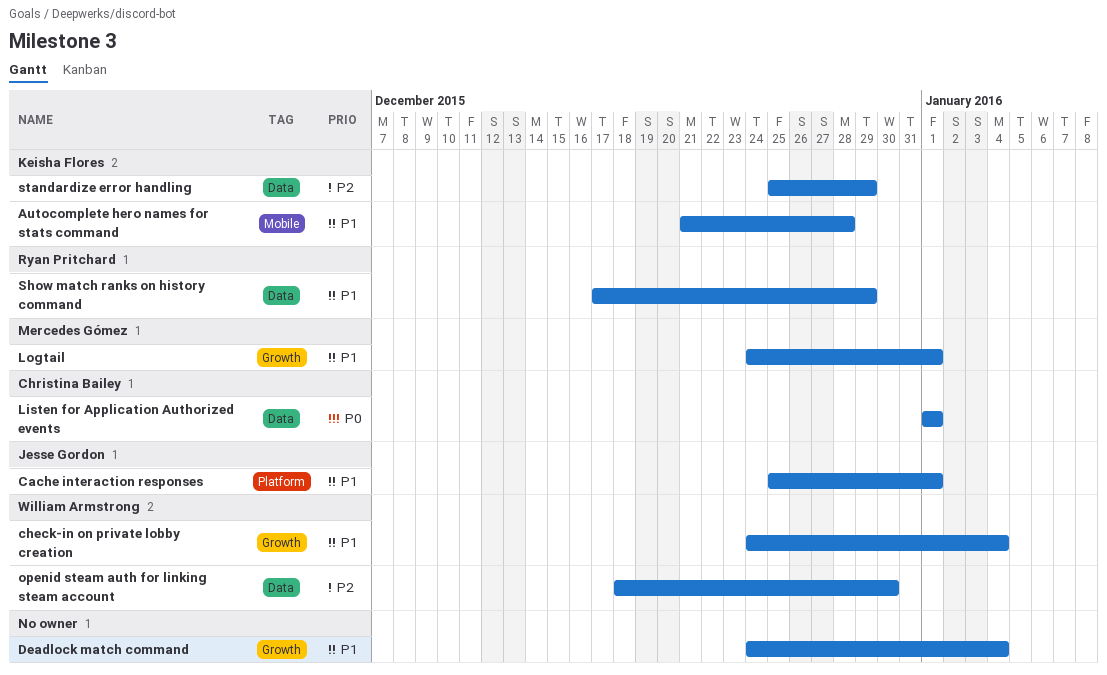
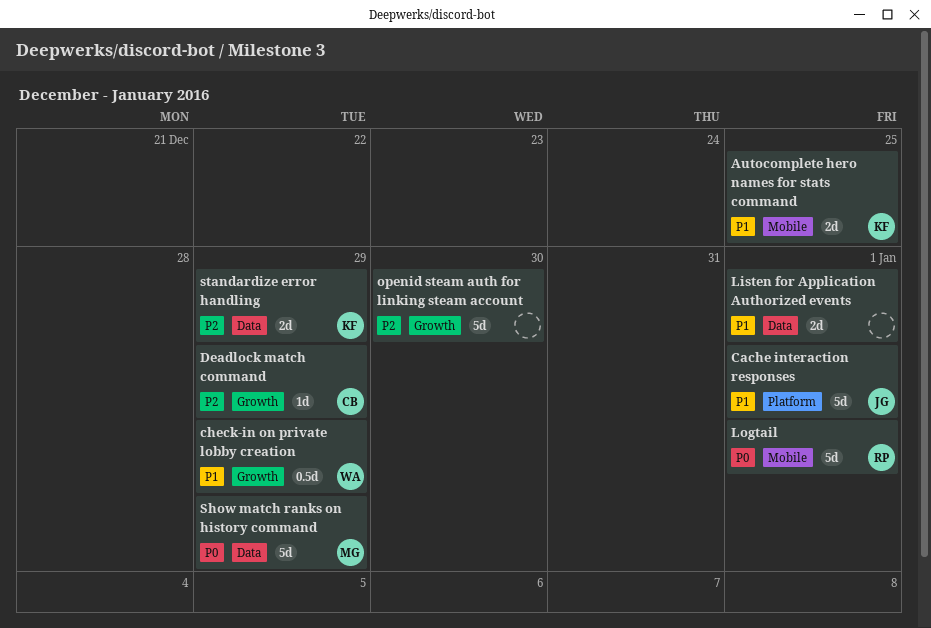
Autocomplete hero names for stats command, due: Dec 28 -> Dec 25
check-in on private lobby creation, due: Jan 4 -> Dec 29
Deadlock match command, owner: none -> Christina Bailey
Deadlock match command, priority: P1 -> P2
Deadlock match command, due: Jan 4 -> Dec 29
Listen for Application Authorized events, owner: Christina Bailey -> none
Listen for Application Authorized events, priority: P0 -> P1
Logtail, owner: Mercedes Gómez -> Ryan Pritchard
Logtail, priority: P1 -> P0
Logtail, label: Growth -> Mobile
openid steam auth for linking steam account, owner: William Armstrong -> none
openid steam auth for linking steam account, label: Data -> Growth
Show match ranks on history command, owner: Ryan Pritchard -> Mercedes Gómez
Show match ranks on history command, priority: P1 -> P0

